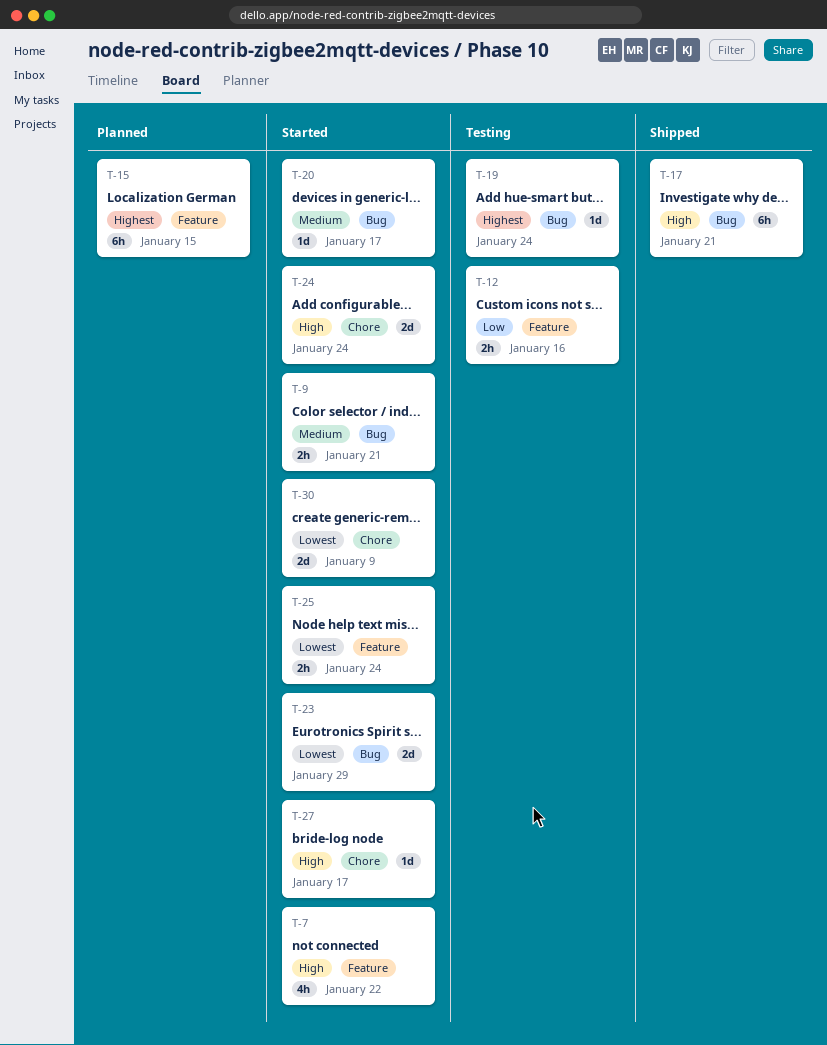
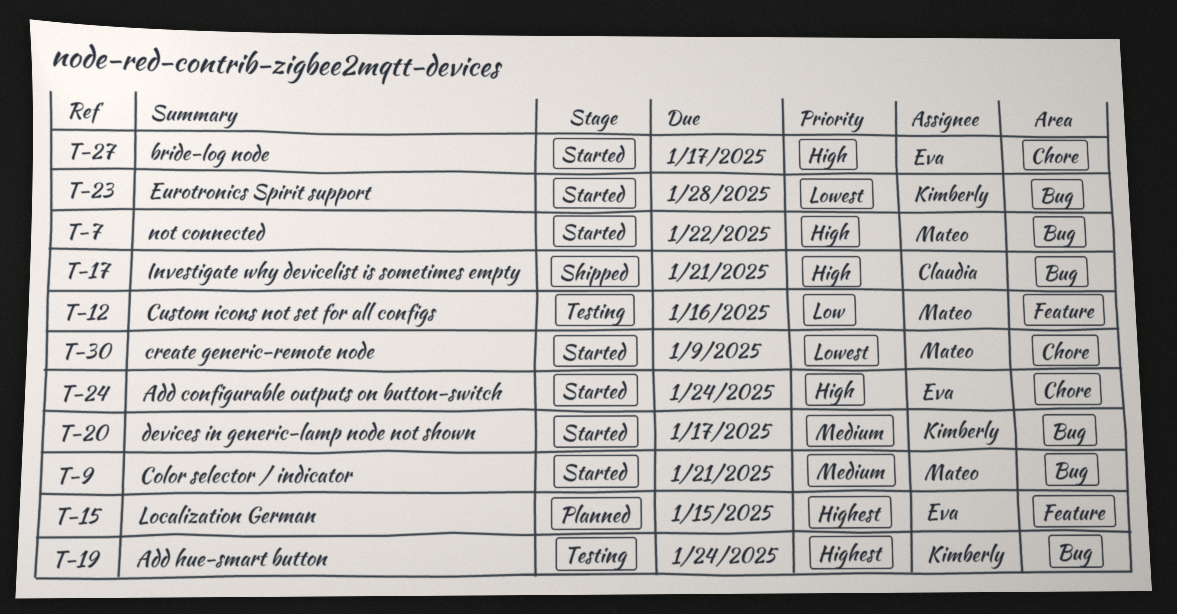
T-7, label: Feature -> Bug
T-23, due: Jan 29 -> Jan 28
T-25: present -> none

